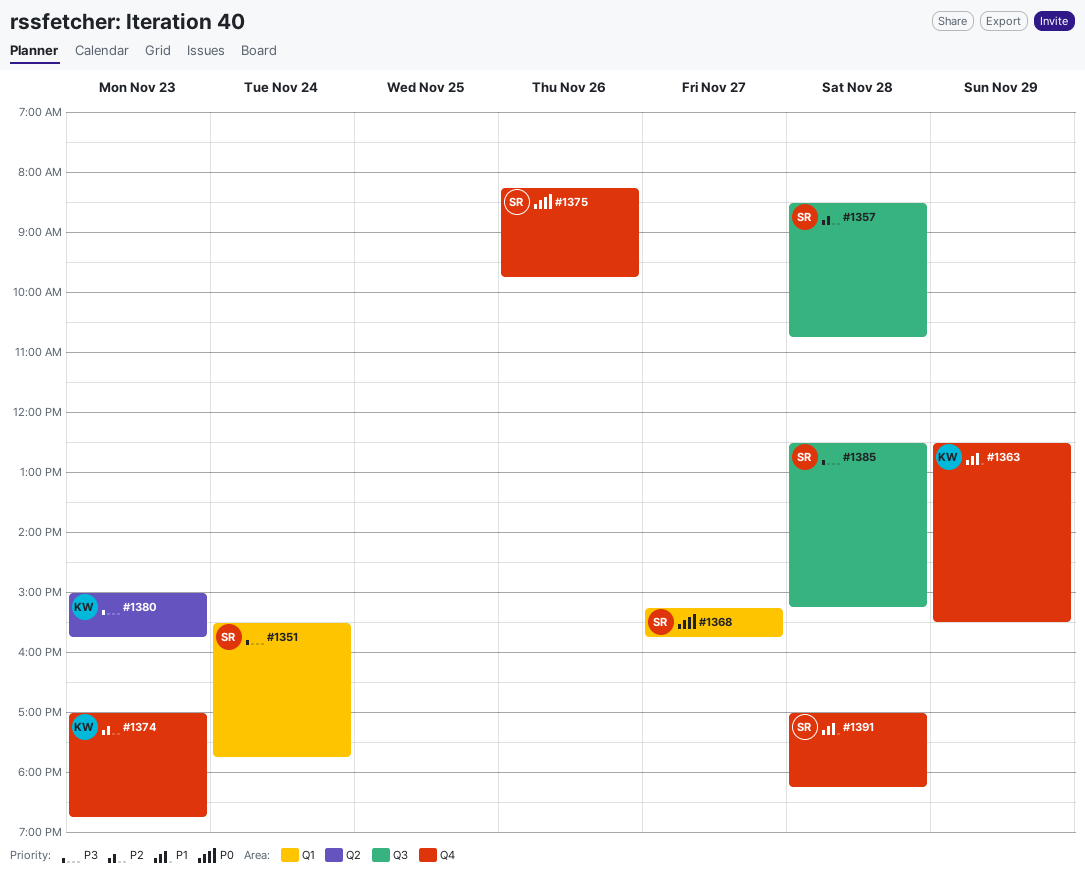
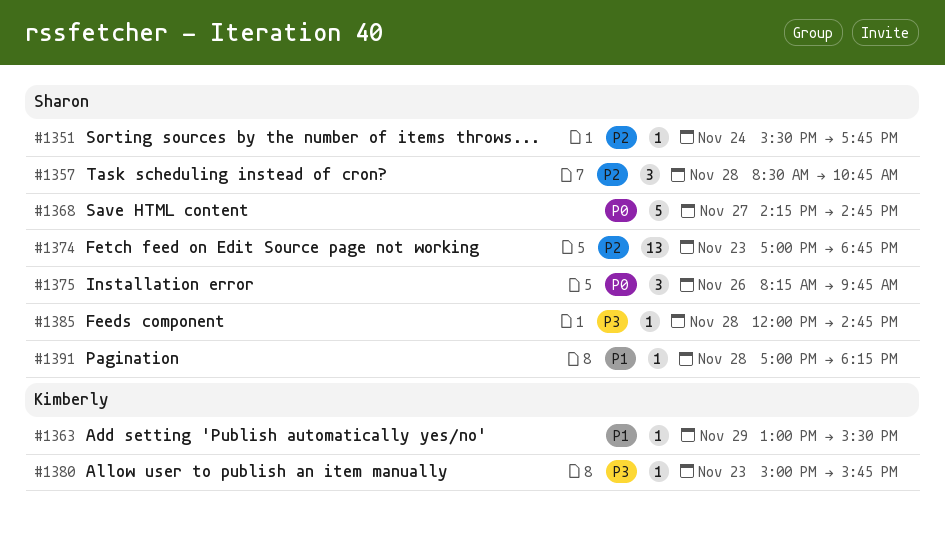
#1351, priority: P3 -> P2
#1363, begins: 12:30 -> 13:00
#1368, begins: 15:15 -> 14:15
#1368, ends: 15:45 -> 14:45
#1374, owner: Kimberly -> Sharon
#1385, begins: 12:30 -> 12:00
#1385, ends: 15:15 -> 14:45

